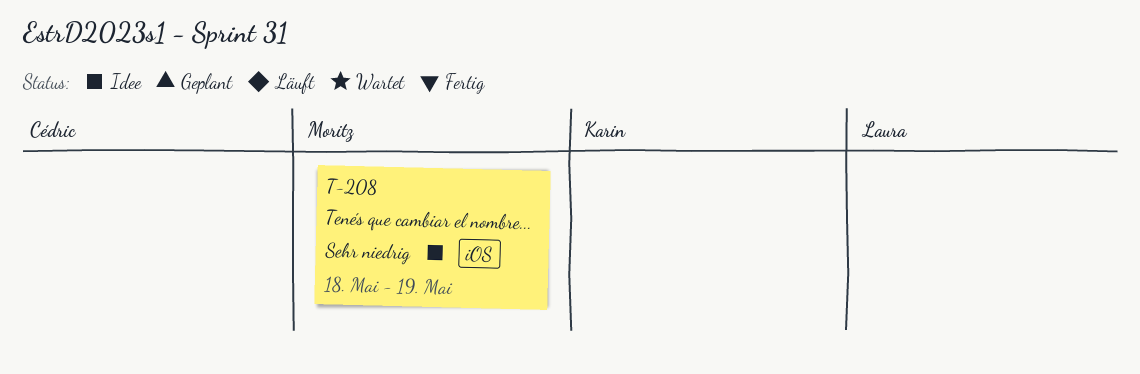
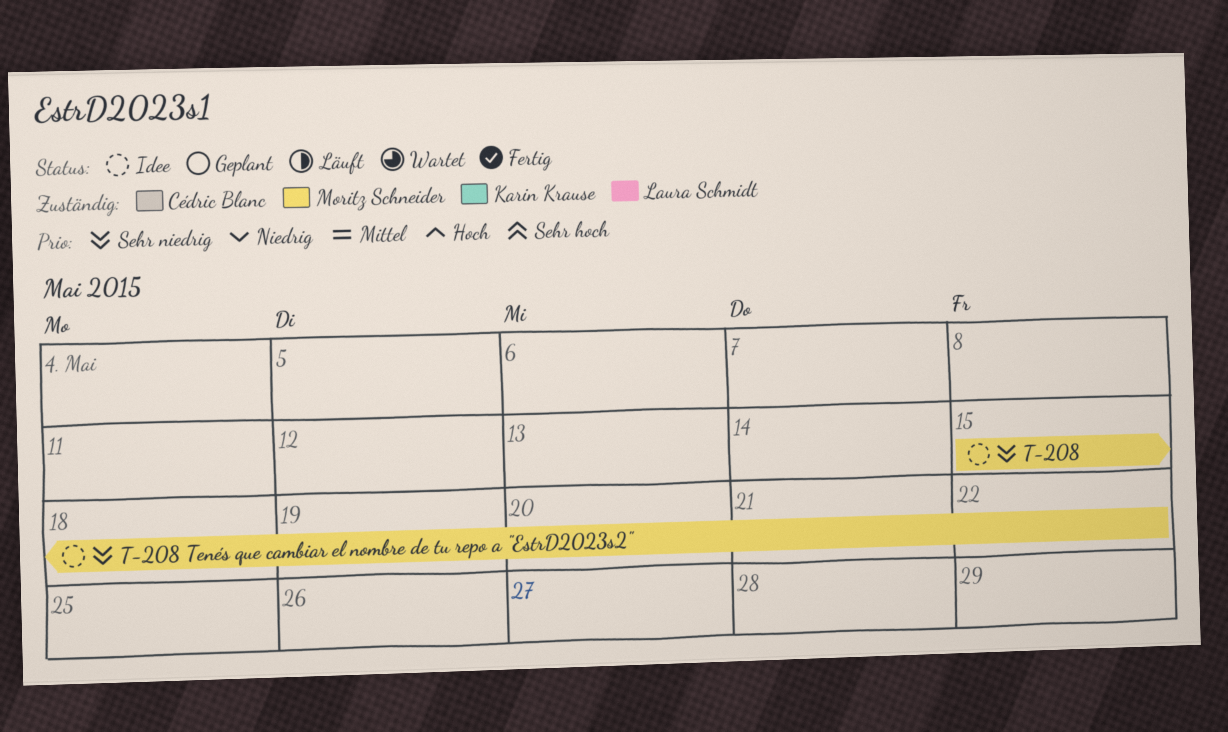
T-208, start: May 18 -> May 15
T-208, due: May 19 -> May 22

